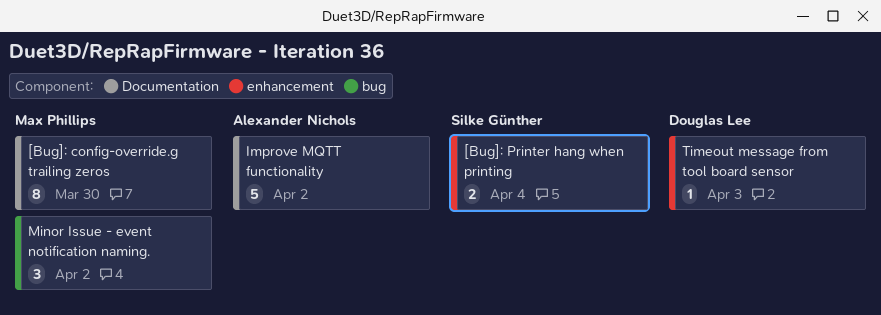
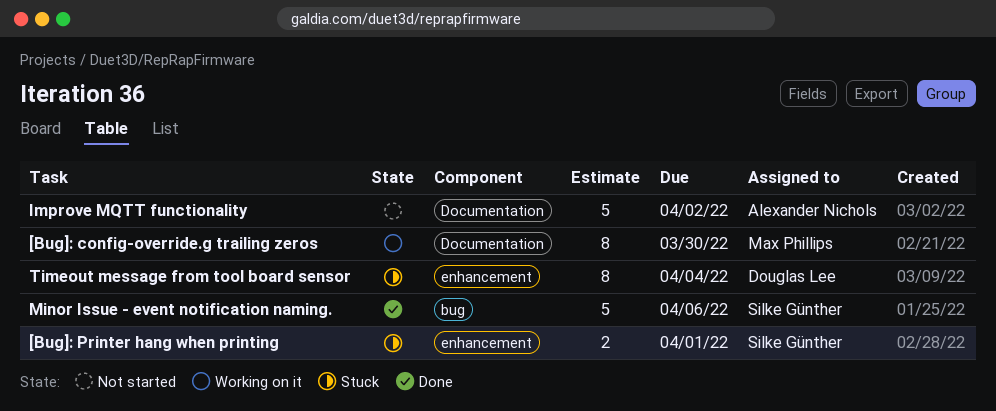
[Bug]: Printer hang when printing, due: Apr 4 -> Apr 1
Minor Issue - event notification naming., owner: Max Phillips -> Silke Günther
Minor Issue - event notification naming., estimate: 3 -> 5
Minor Issue - event notification naming., due: Apr 2 -> Apr 6
Timeout message from tool board sensor, estimate: 1 -> 8
Timeout message from tool board sensor, due: Apr 3 -> Apr 4

